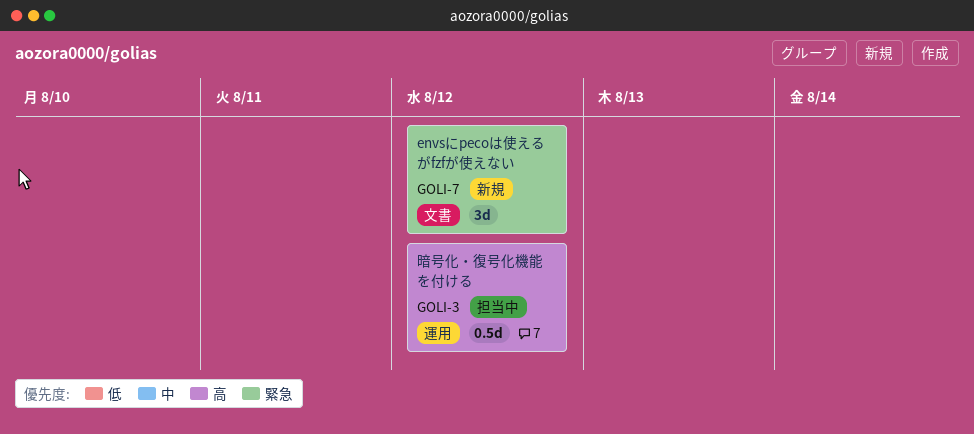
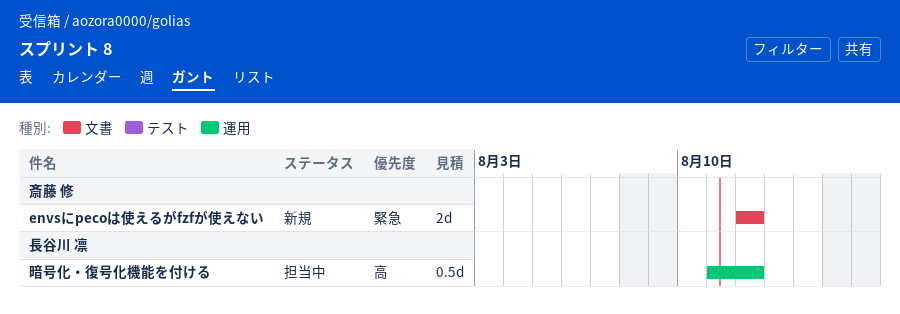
envsにpecoは使えるがfzfが使えない, estimate: 3d -> 2d

